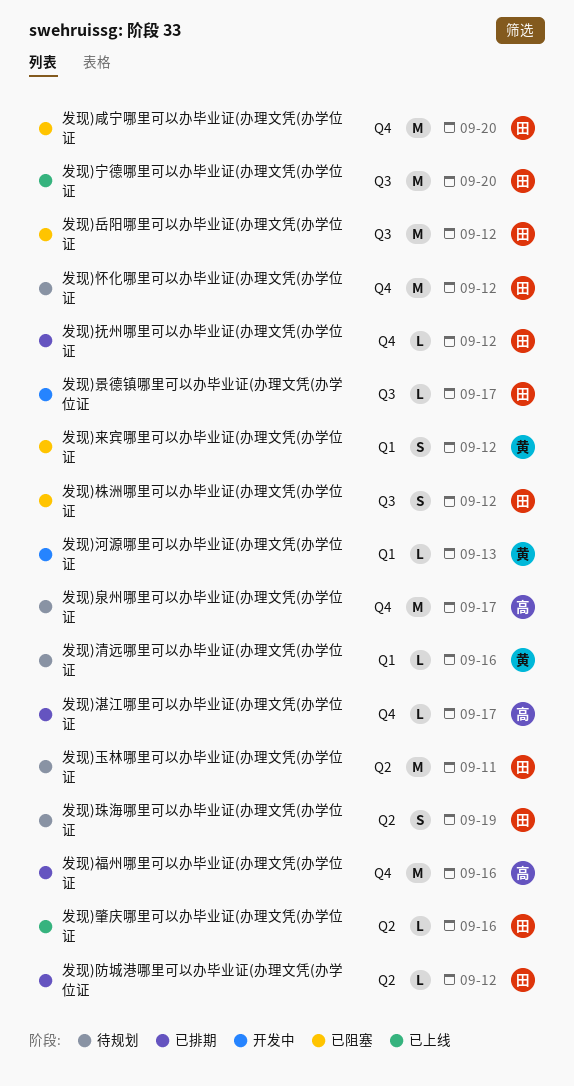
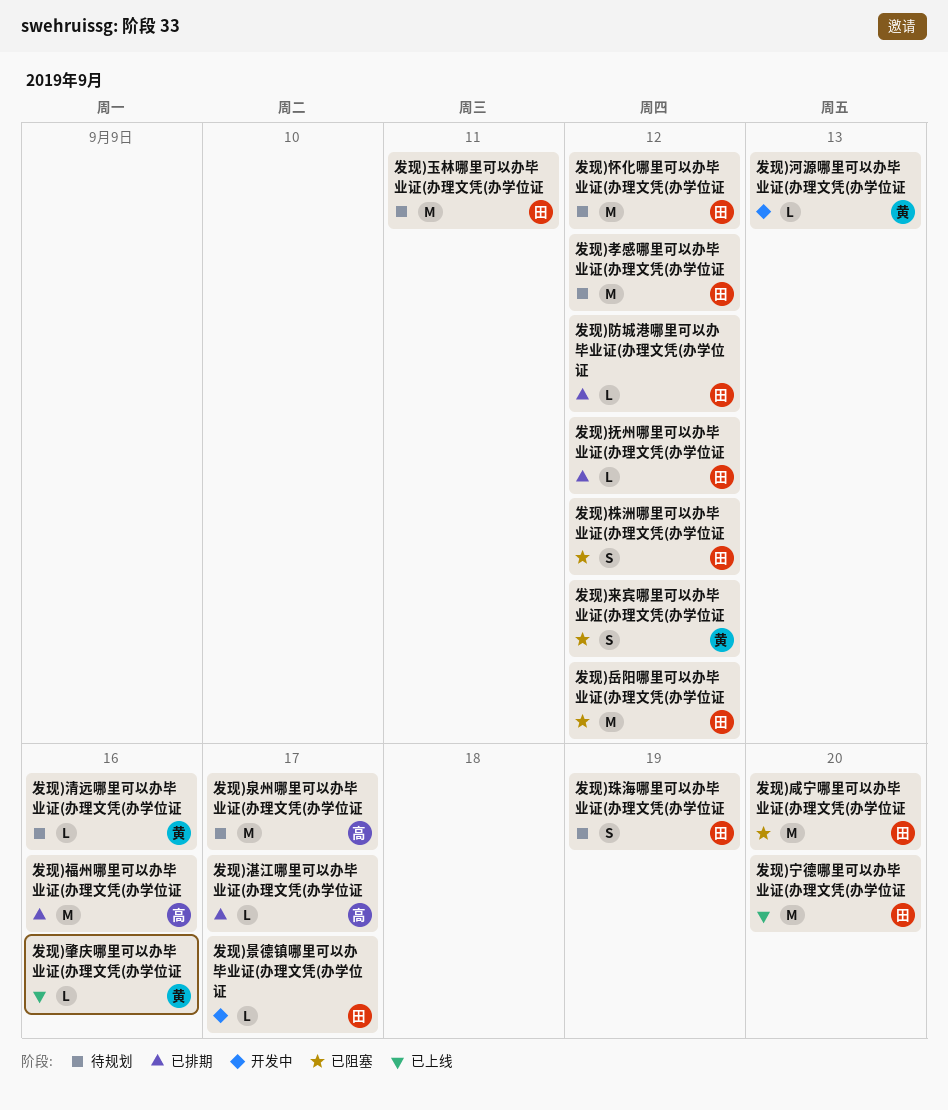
发现)孝感哪里可以办毕业证(办理文凭(办学位证: none -> present
发现)肇庆哪里可以办毕业证(办理文凭(办学位证, owner: 田 -> 黄

